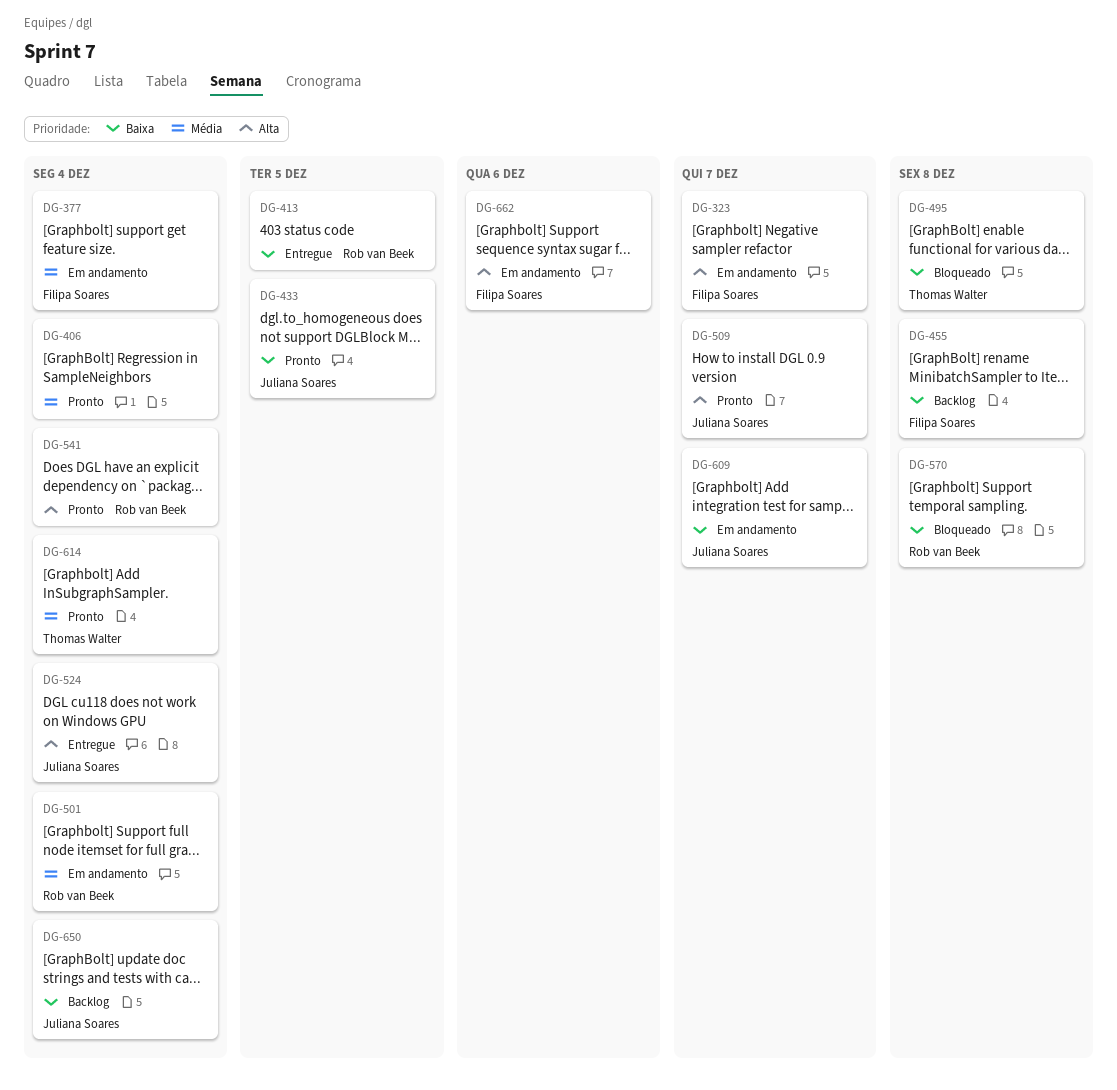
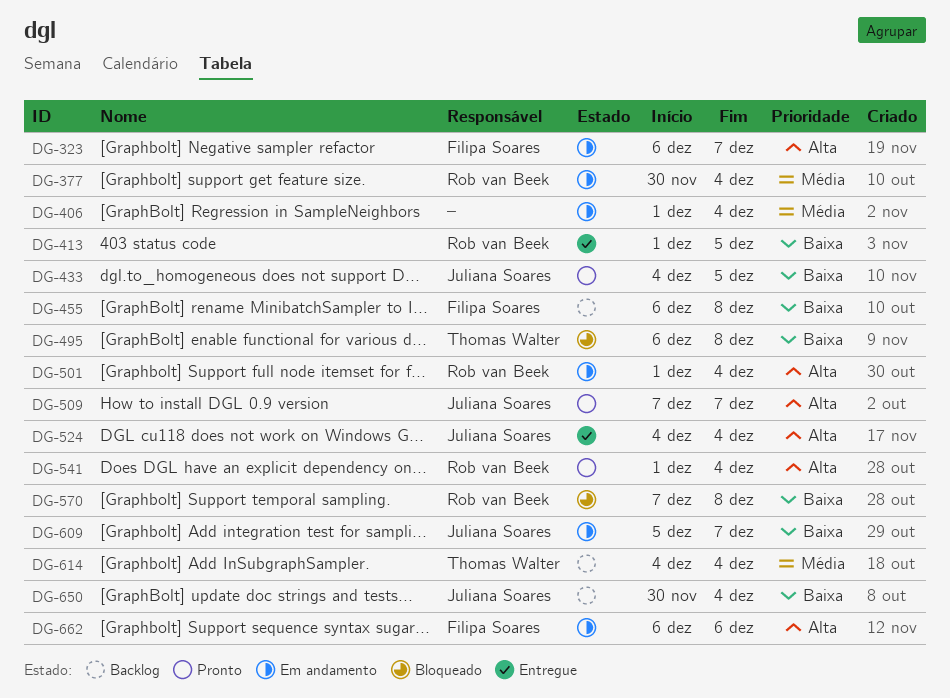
DG-377, owner: Filipa Soares -> Rob van Beek
DG-406, status: Pronto -> Em andamento
DG-501, priority: Média -> Alta
DG-614, status: Pronto -> Backlog

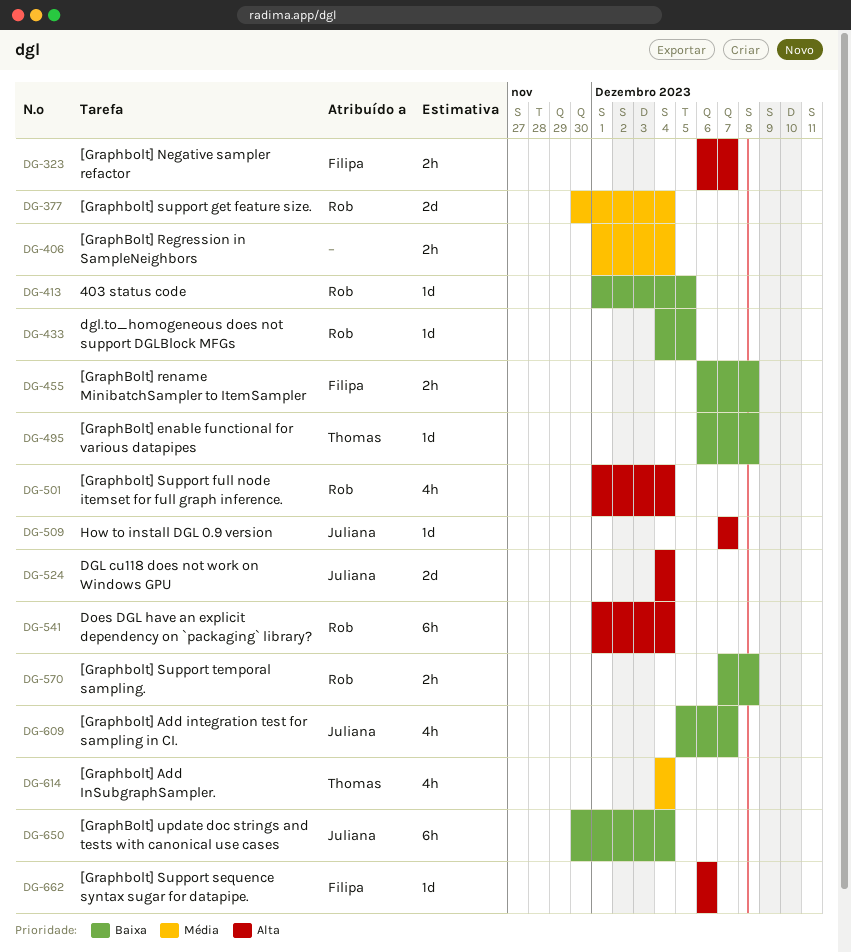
DG-433, owner: Juliana Soares -> Rob van Beek

